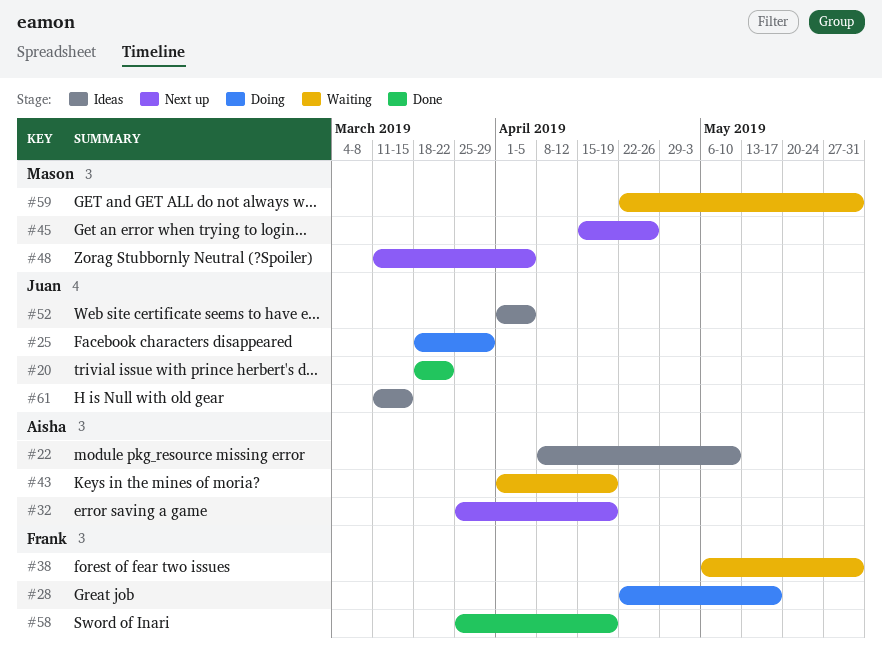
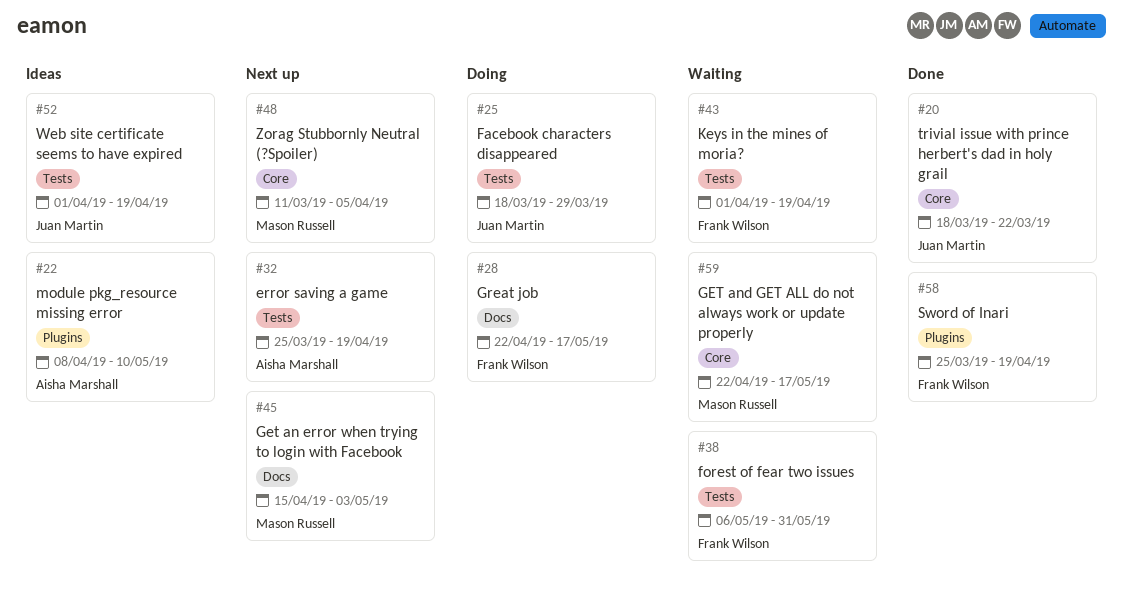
#43, owner: Aisha Marshall -> Frank Wilson
#45, due: Apr 26 -> May 3
#52, due: Apr 5 -> Apr 19
#59, due: May 31 -> May 17
#61: present -> none

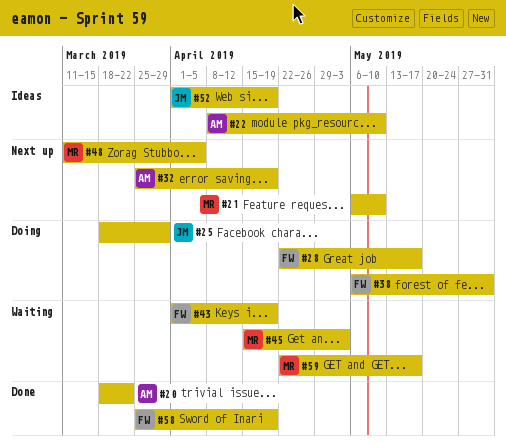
#20, owner: Juan Martin -> Aisha Marshall
#21: none -> present
#38, status: Waiting -> Doing
#45, status: Next up -> Waiting

